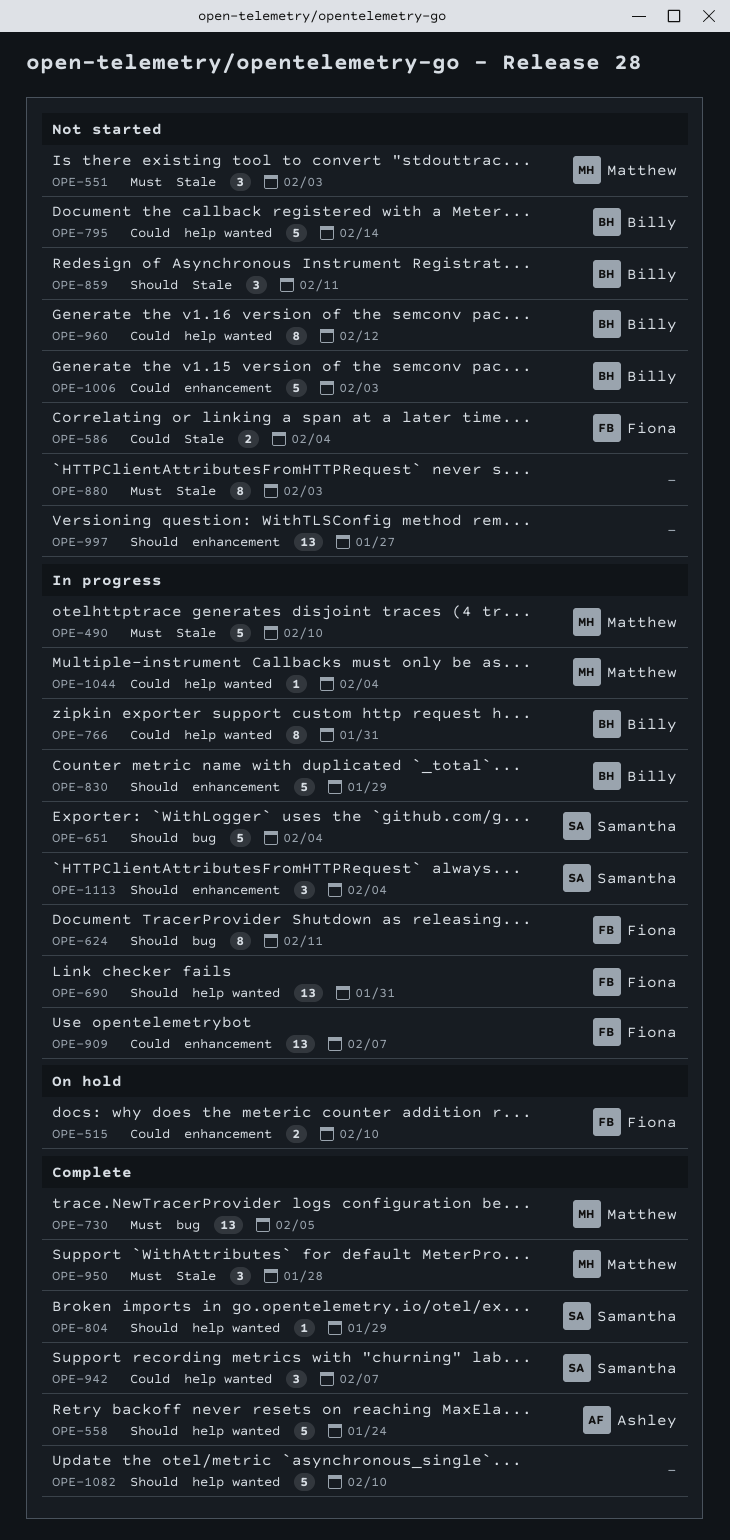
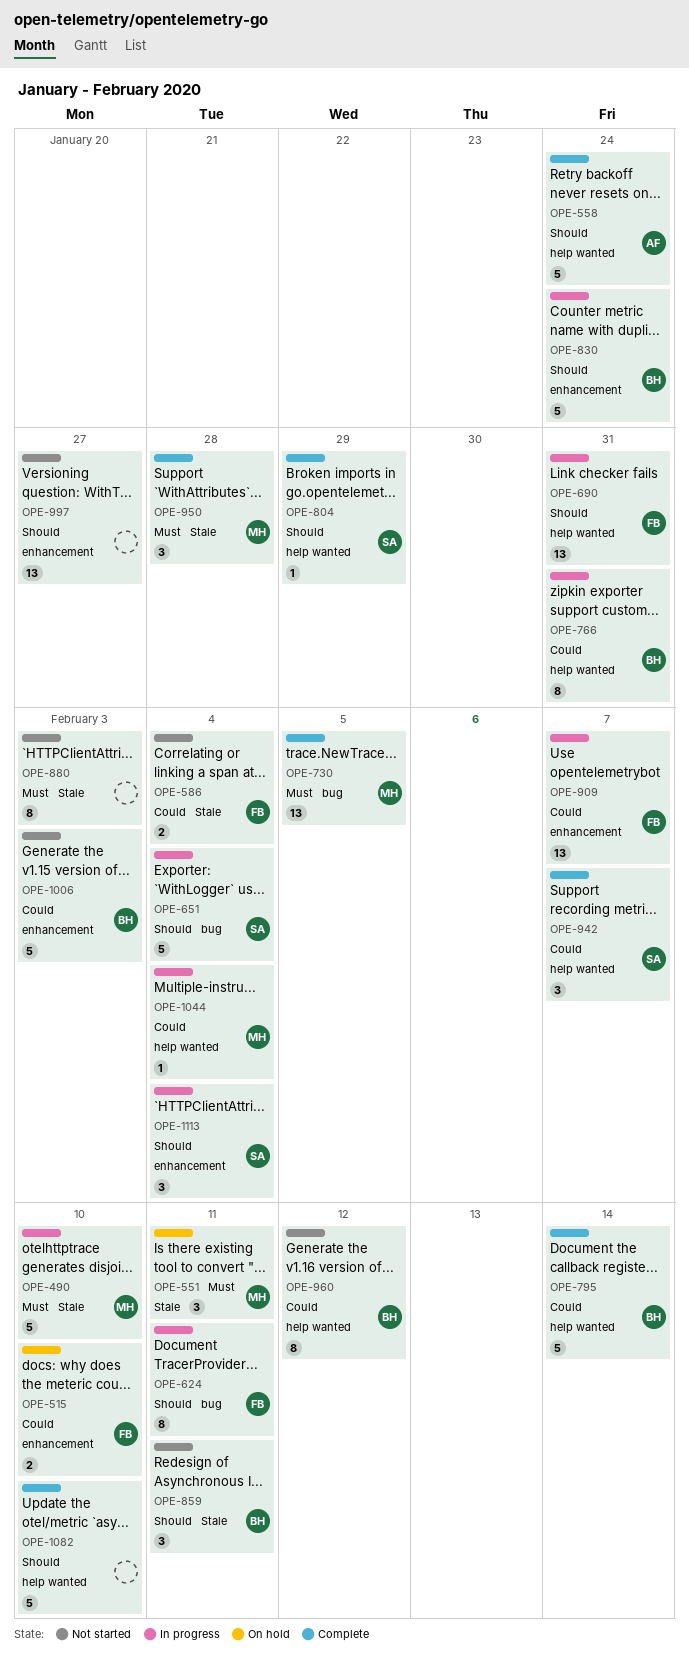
OPE-551, status: Not started -> On hold
OPE-551, due: Feb 3 -> Feb 11
OPE-795, status: Not started -> Complete
OPE-830, due: Jan 29 -> Jan 24

